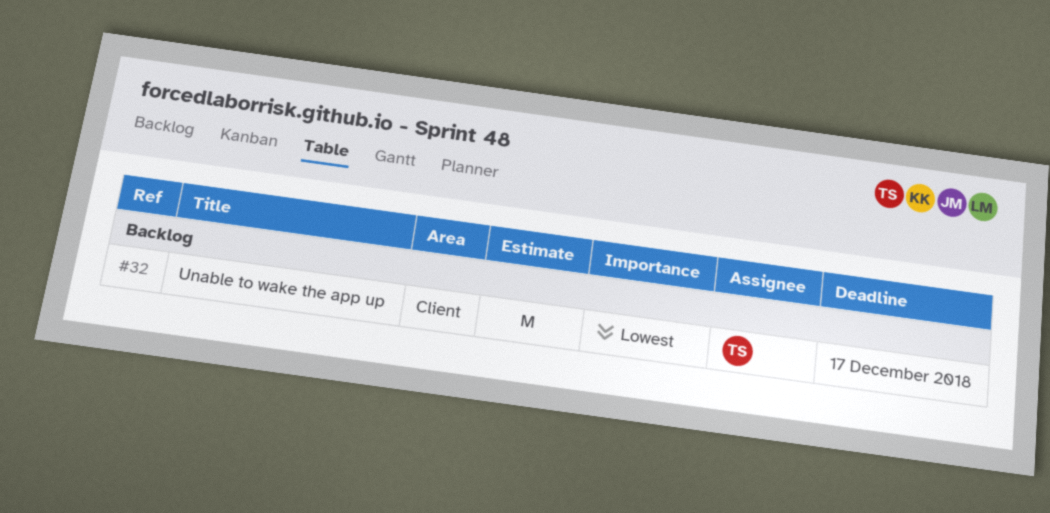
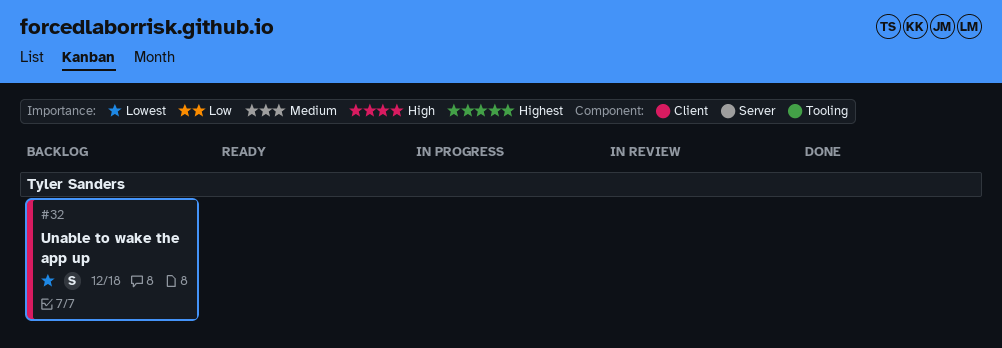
#32, estimate: M -> S
#32, due: Dec 17 -> Dec 18

